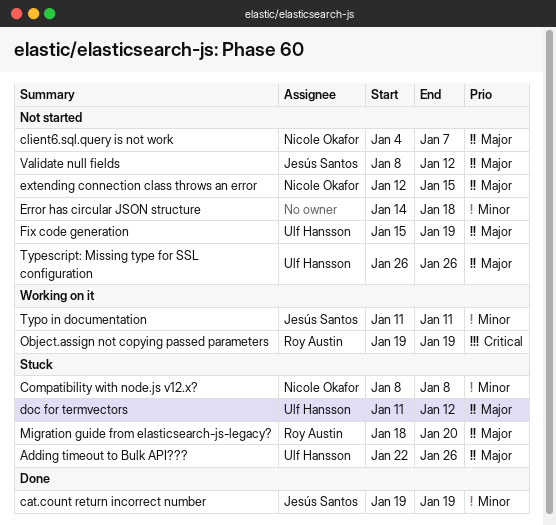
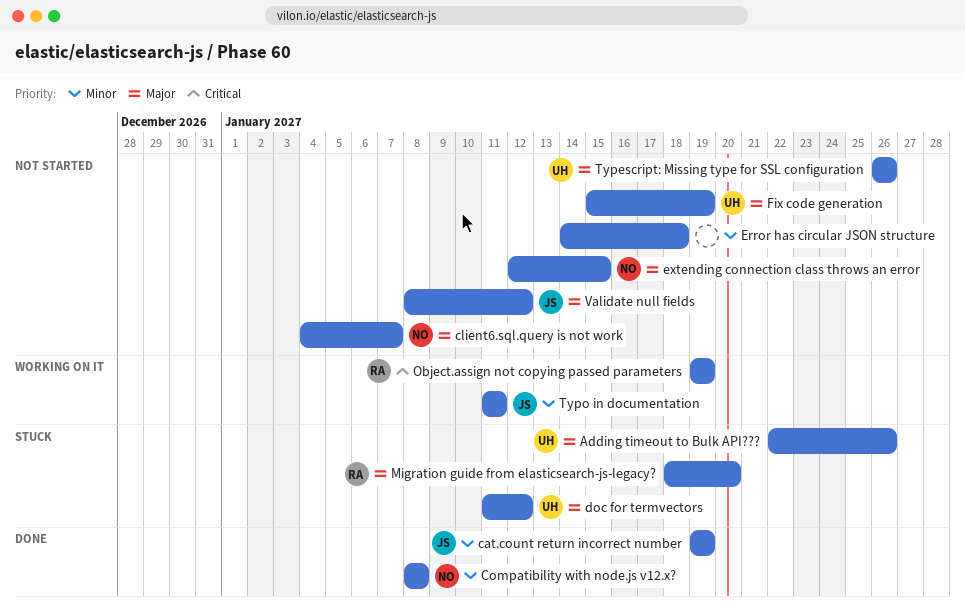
Compatibility with node.js v12.x?, status: Stuck -> Done

